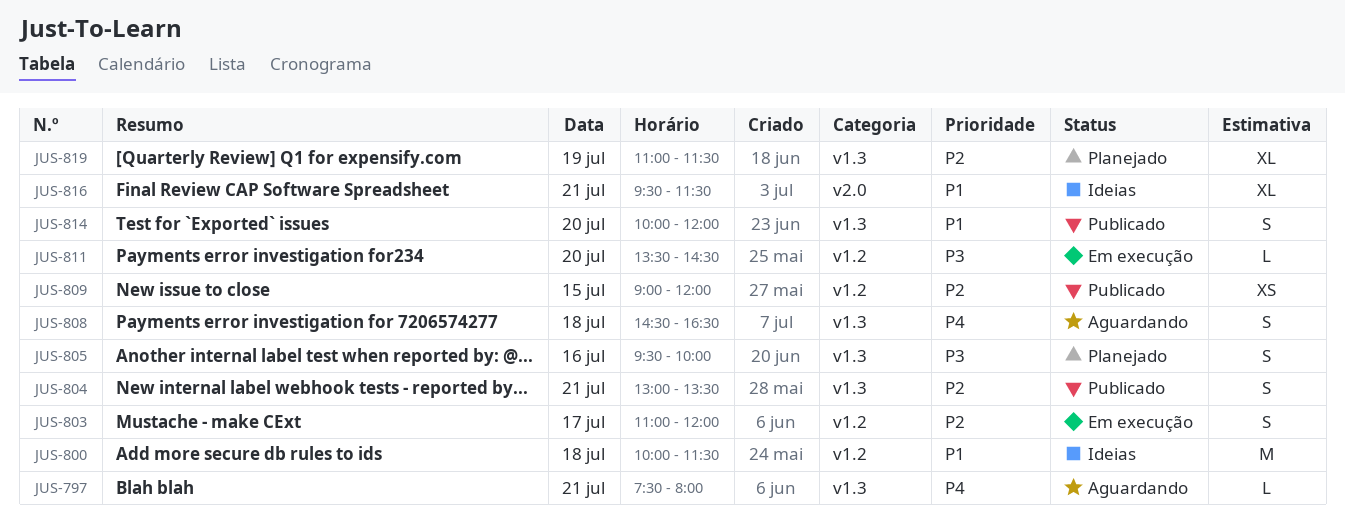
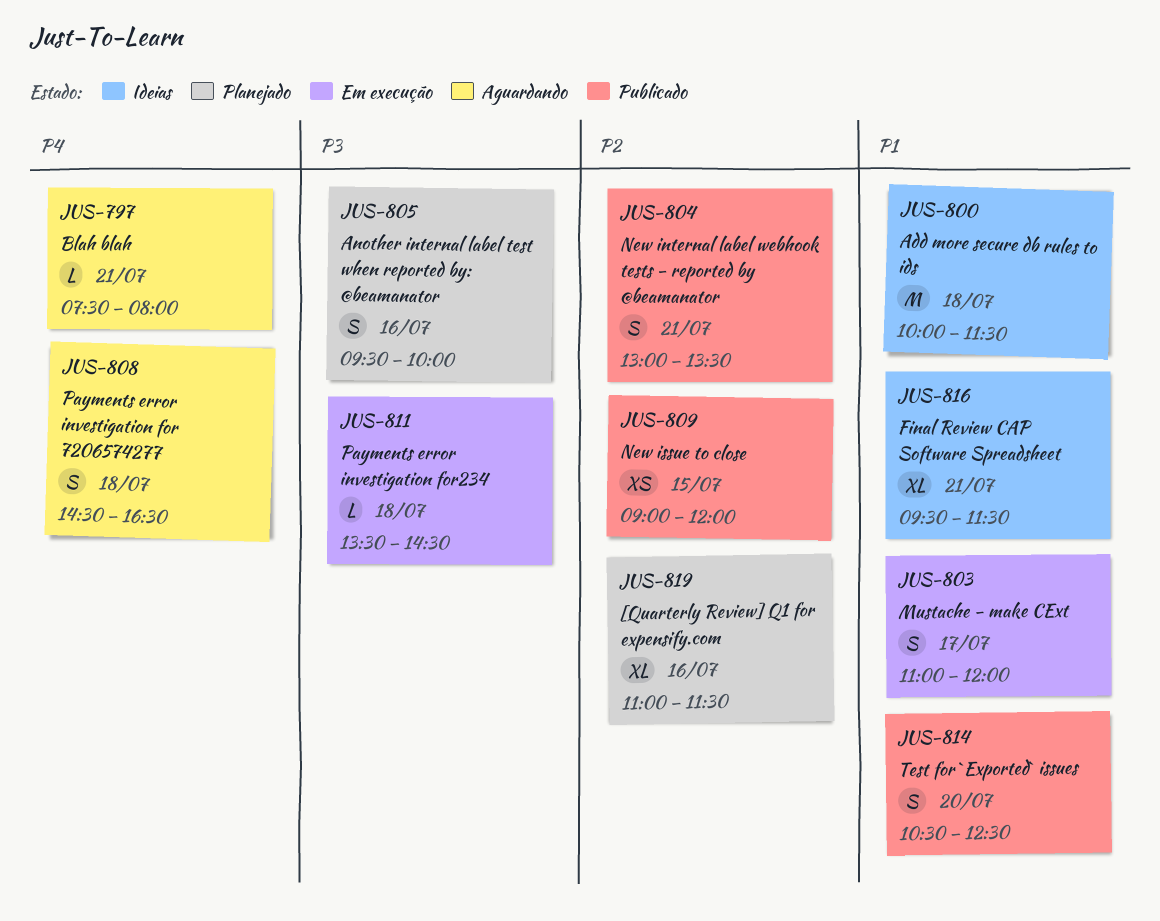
JUS-803, priority: P2 -> P1
JUS-811, day: Jul 20 -> Jul 18
JUS-814, begins: 10:00 -> 10:30
JUS-814, ends: 12:00 -> 12:30
JUS-819, day: Jul 19 -> Jul 16

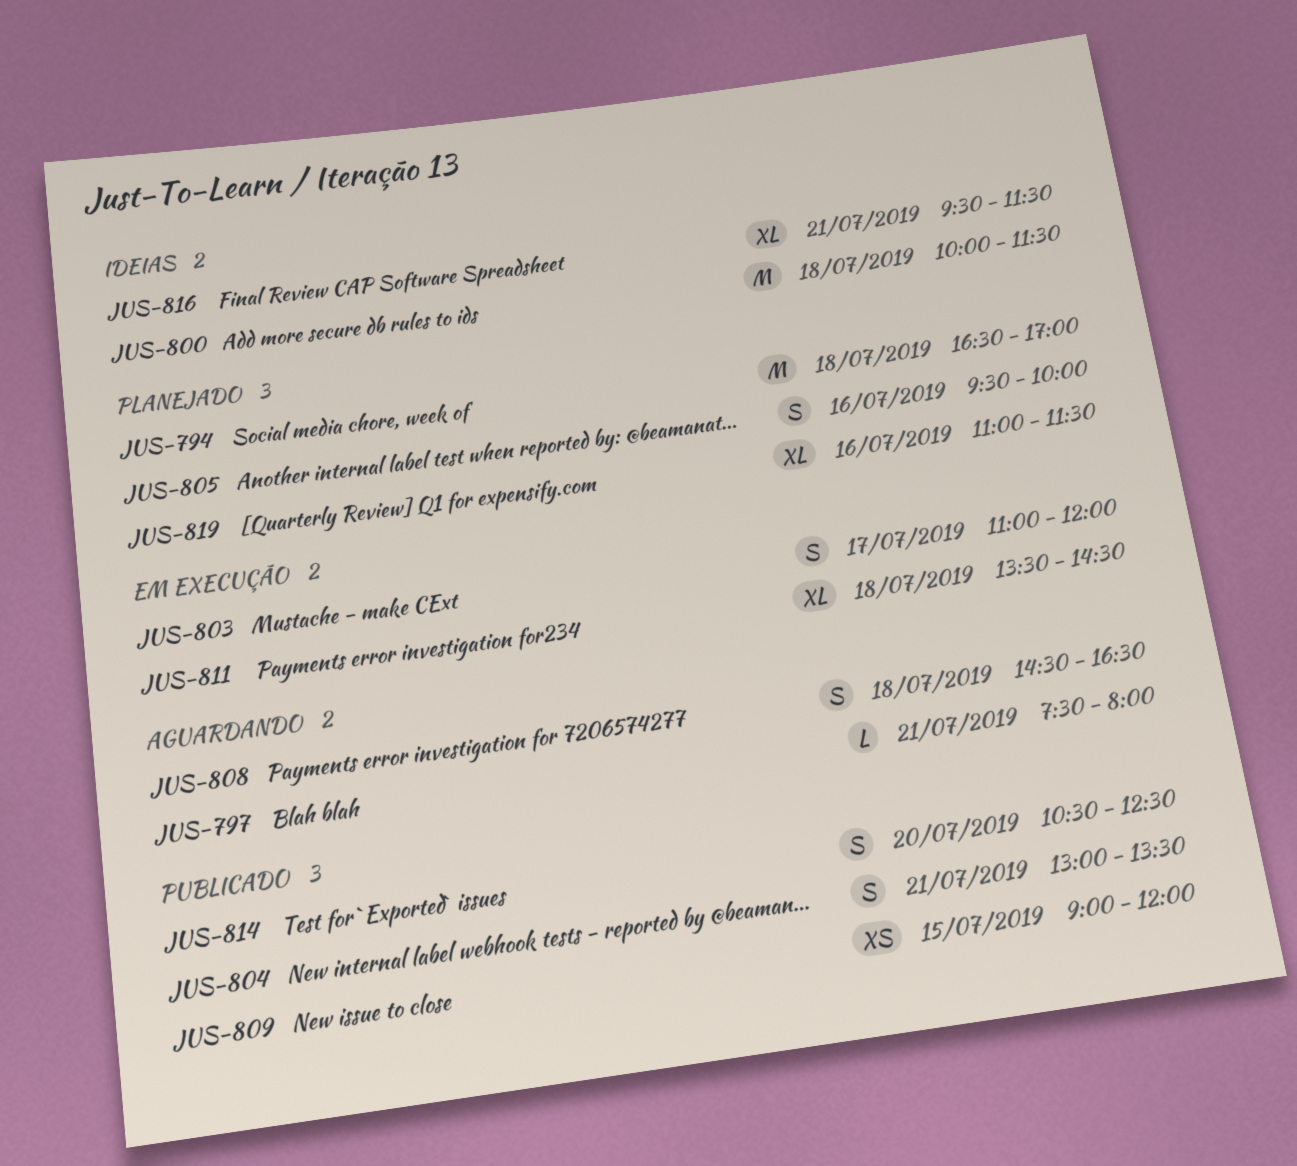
JUS-794: none -> present
JUS-811, estimate: L -> XL

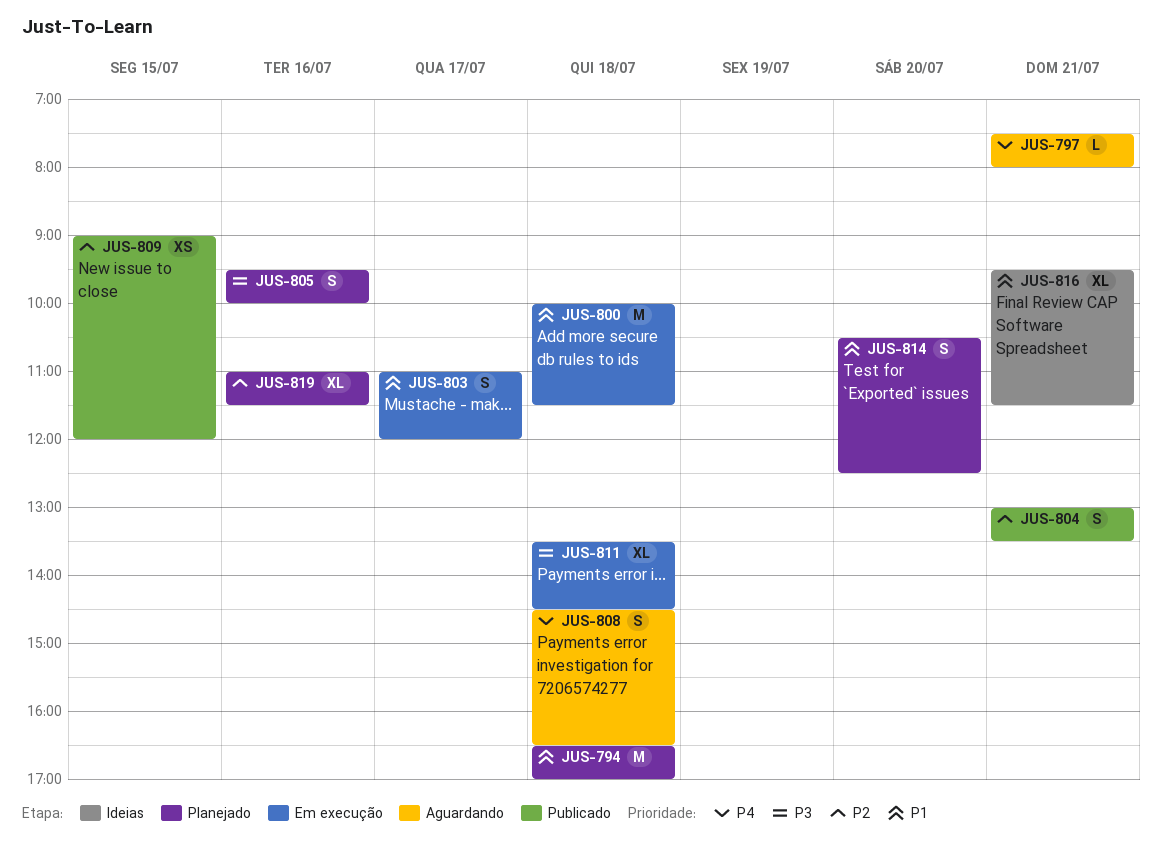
JUS-800, status: Ideias -> Em execução
JUS-814, status: Publicado -> Planejado

